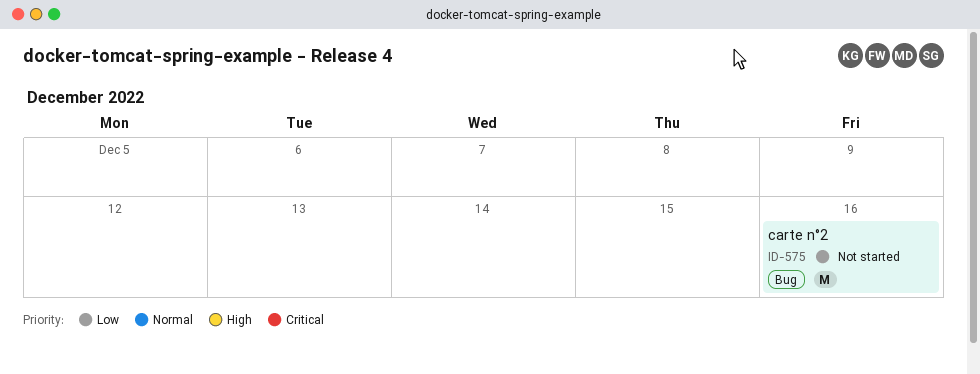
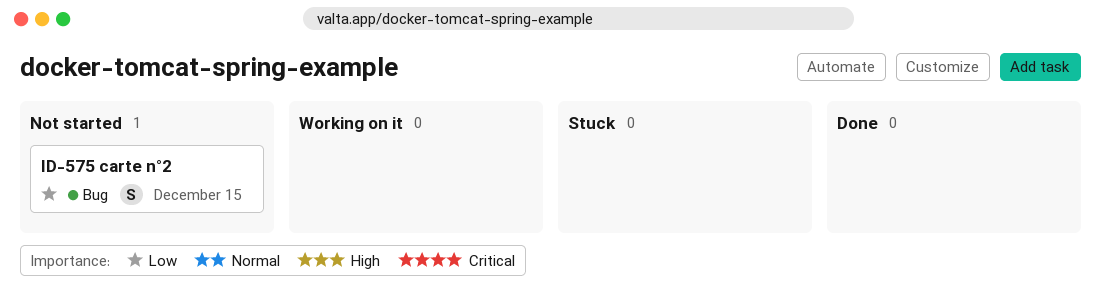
ID-575, estimate: M -> S
ID-575, due: Dec 16 -> Dec 15

